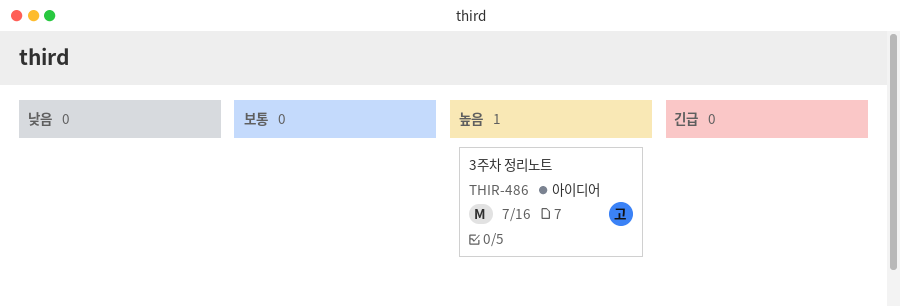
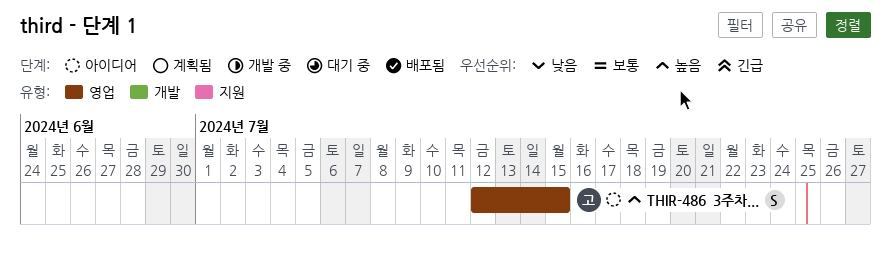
THIR-486, estimate: M -> S
THIR-486, due: Jul 16 -> Jul 15

